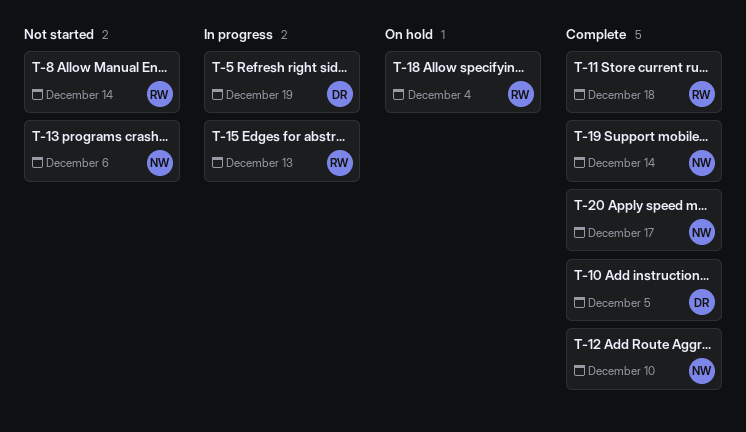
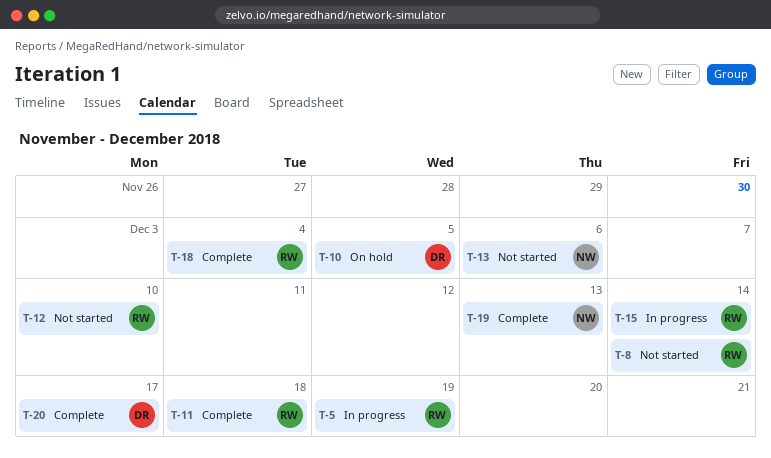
T-5, owner: DR -> RW
T-10, status: Complete -> On hold
T-12, status: Complete -> Not started
T-12, owner: NW -> RW
T-15, due: Dec 13 -> Dec 14
T-18, status: On hold -> Complete
T-19, due: Dec 14 -> Dec 13
T-20, owner: NW -> DR

